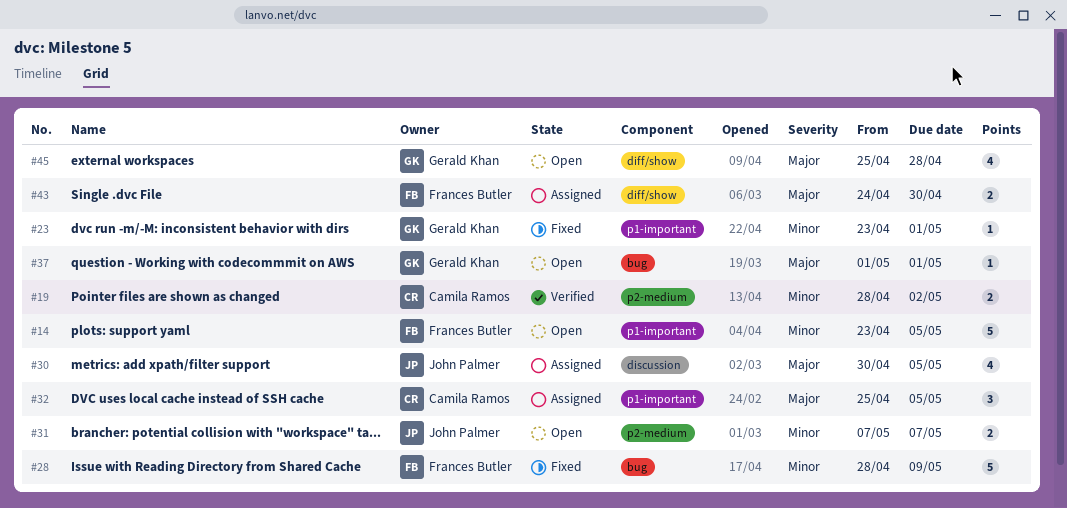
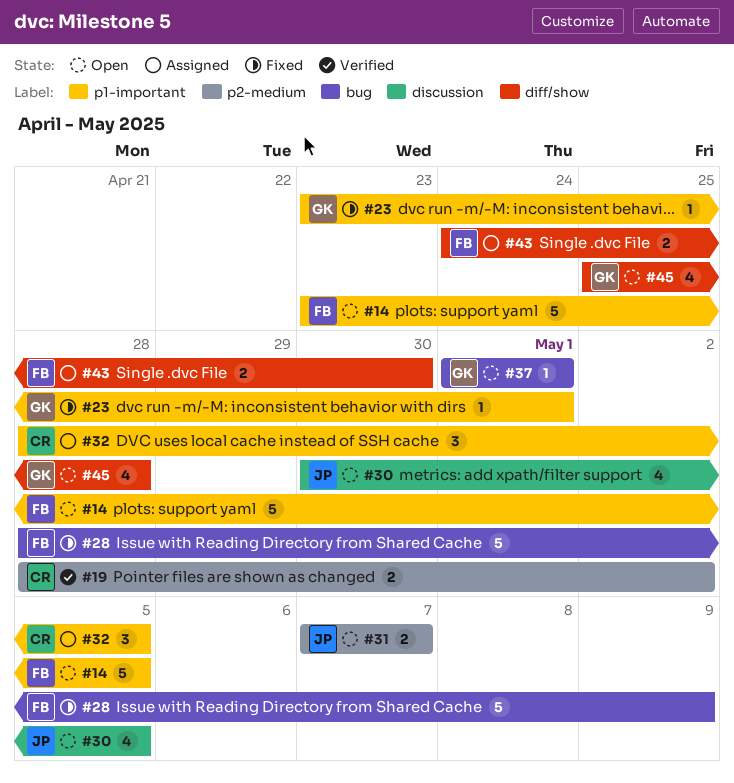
#30, status: Assigned -> Open
#32, start: Apr 25 -> Apr 28

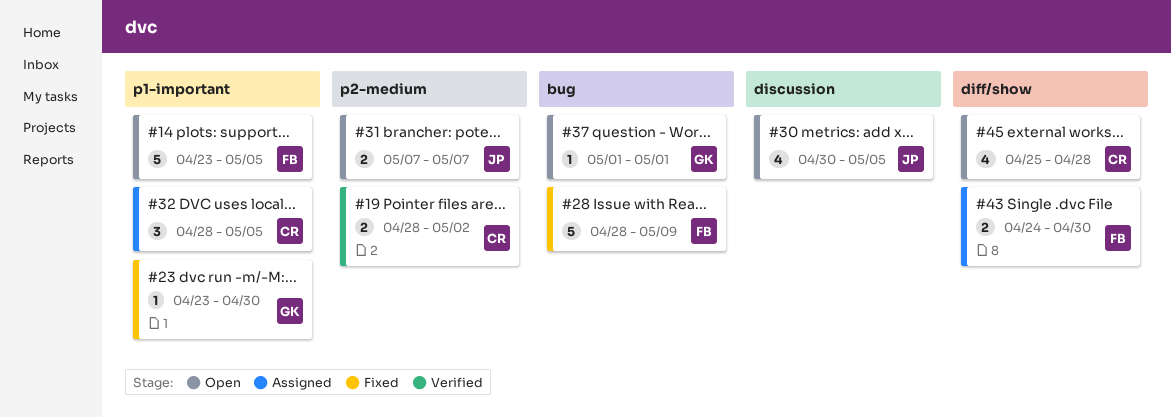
#23, due: May 1 -> Apr 30
#45, owner: GK -> CR

